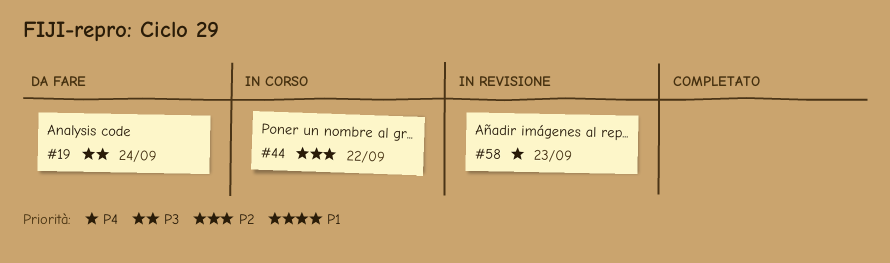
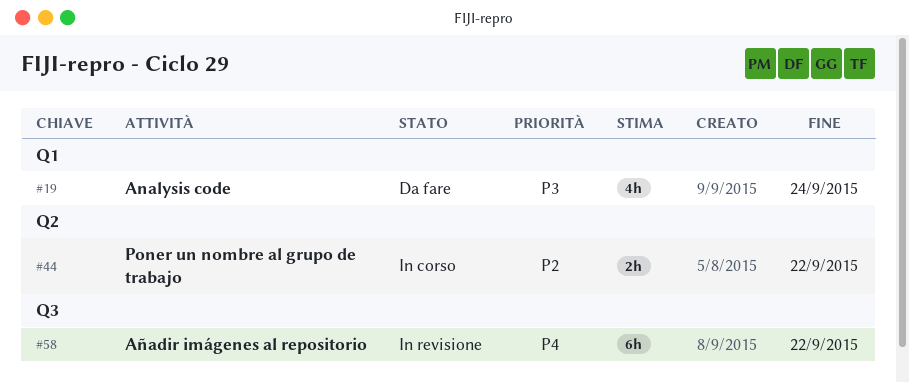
#58, due: Sep 23 -> Sep 22

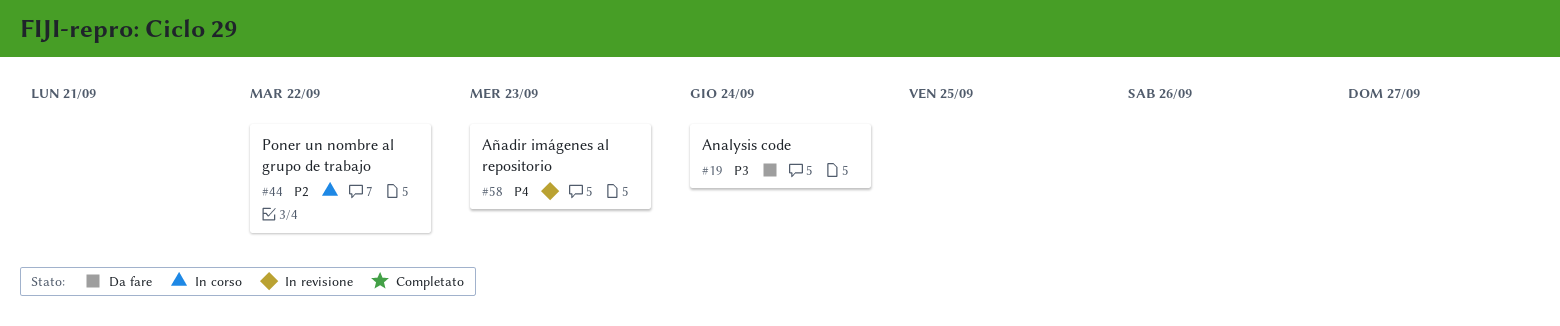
#58, due: Sep 22 -> Sep 23

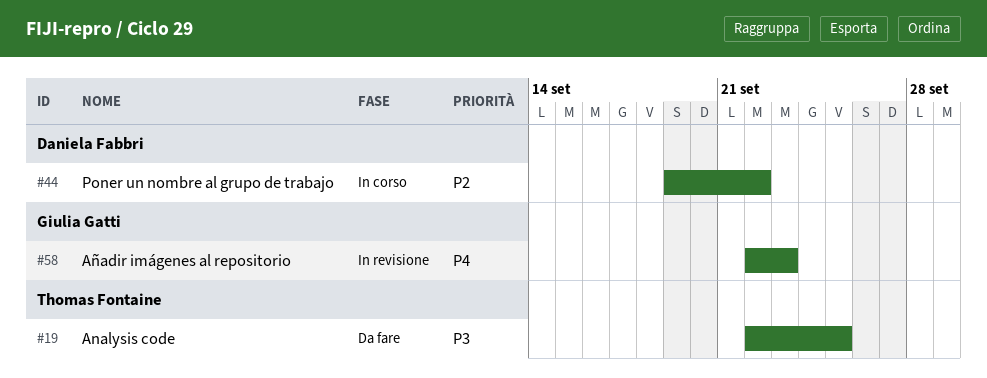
#19, due: Sep 24 -> Sep 25

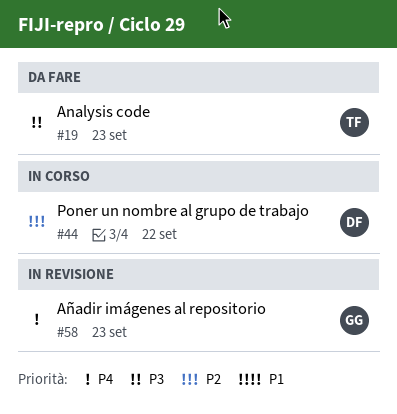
#19, due: Sep 25 -> Sep 23

